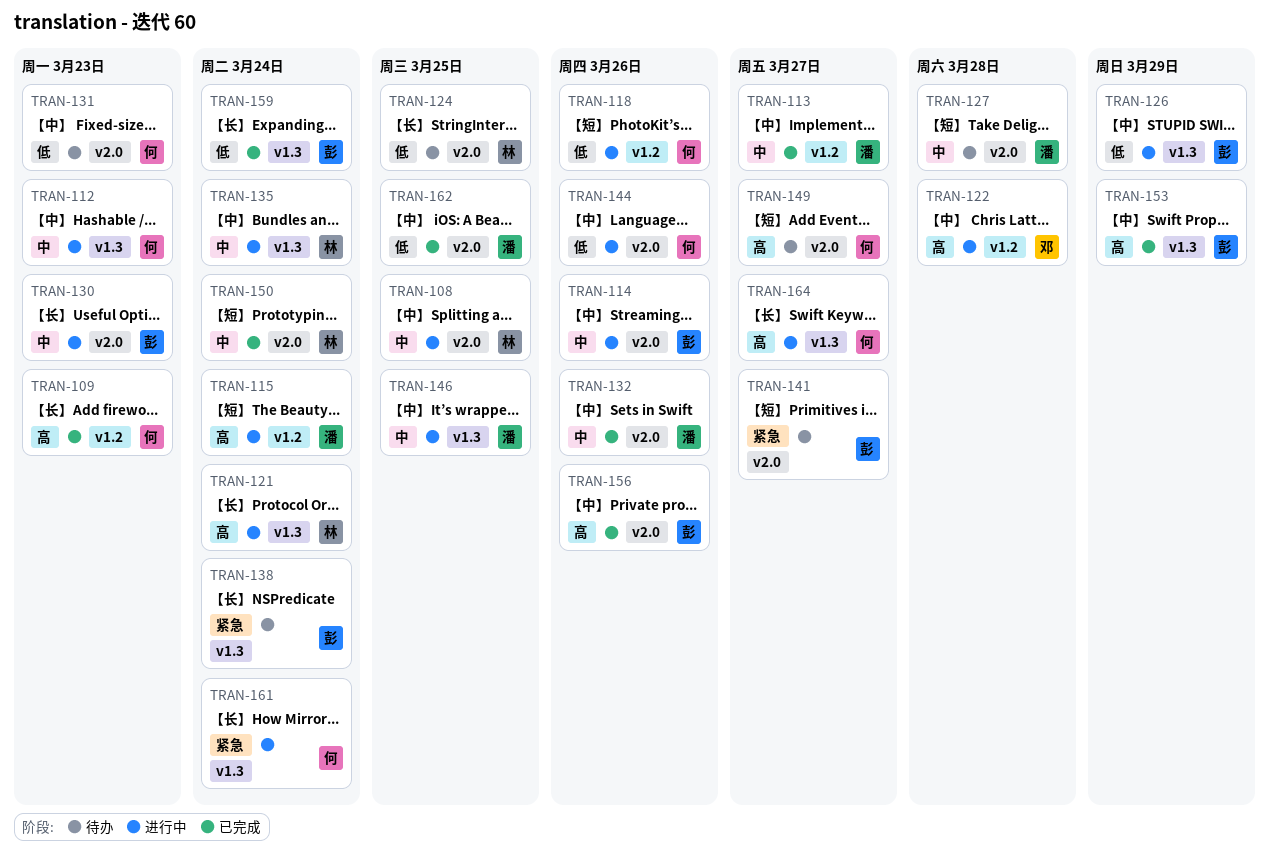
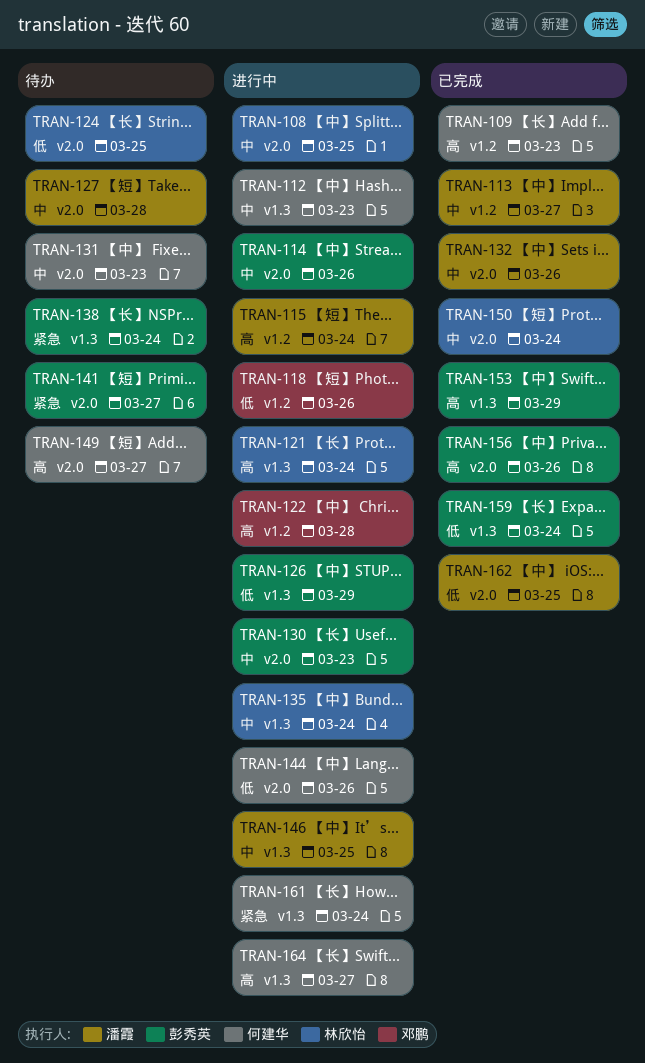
TRAN-118, owner: 何建华 -> 邓鹏
TRAN-131, priority: 低 -> 中

